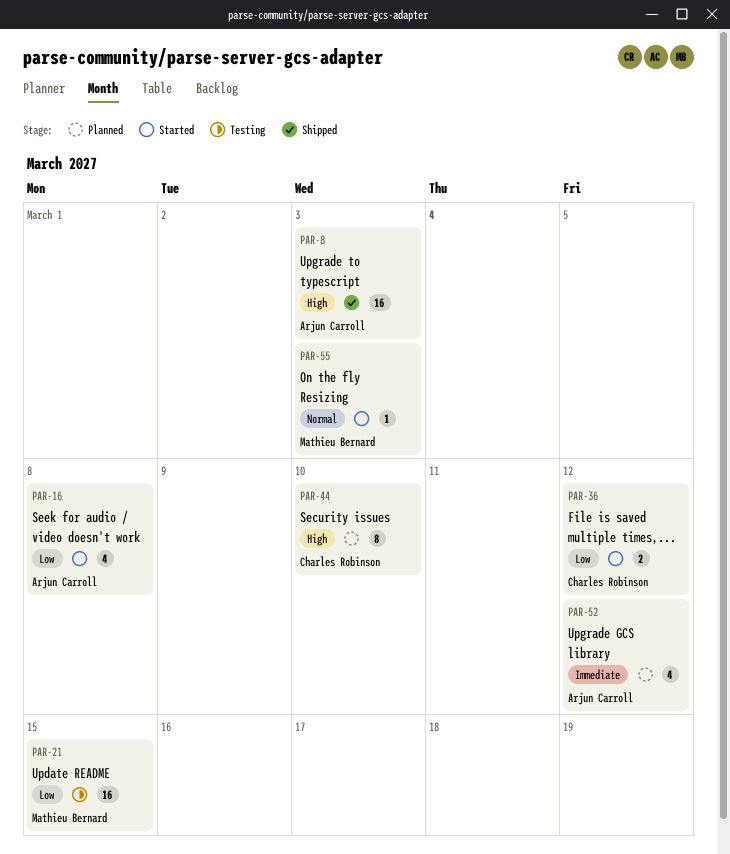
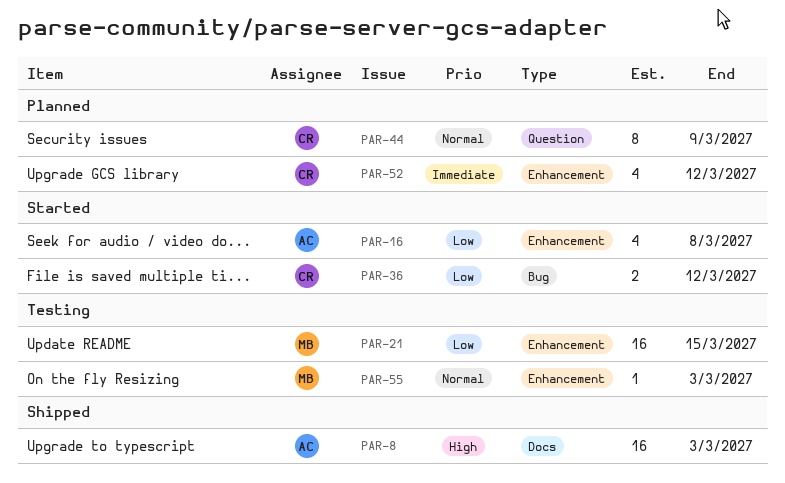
PAR-44, priority: High -> Normal
PAR-44, due: Mar 10 -> Mar 9
PAR-52, owner: Arjun Carroll -> Charles Robinson
PAR-55, status: Started -> Testing

